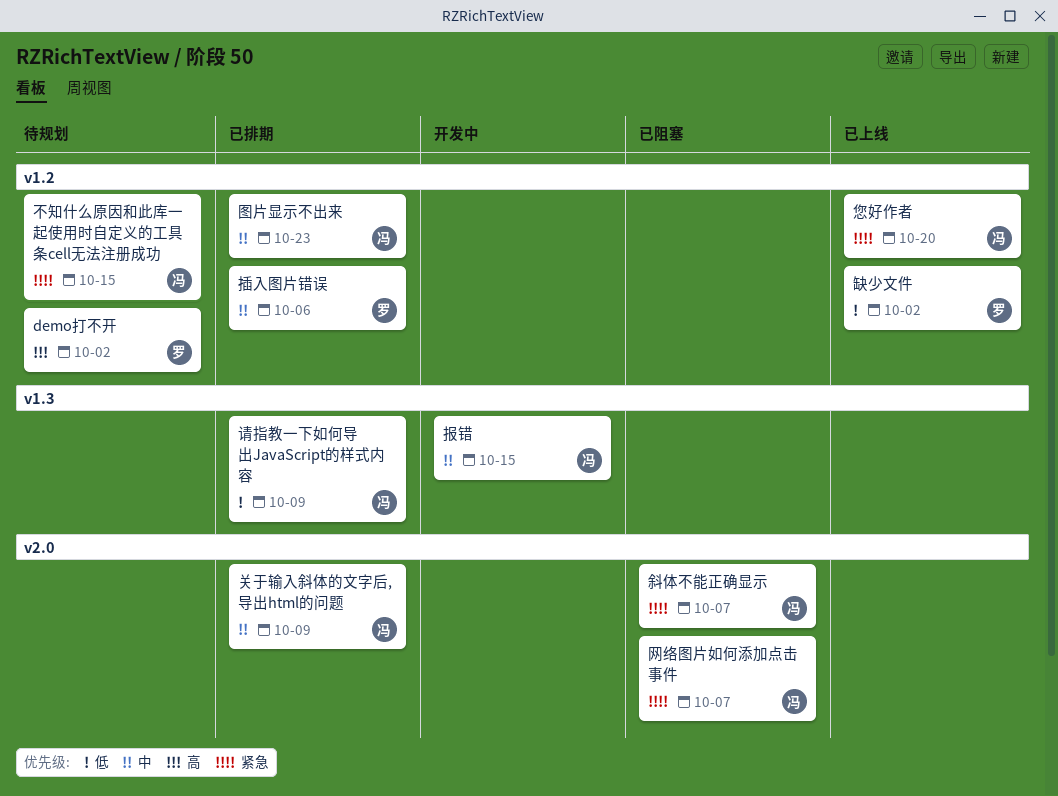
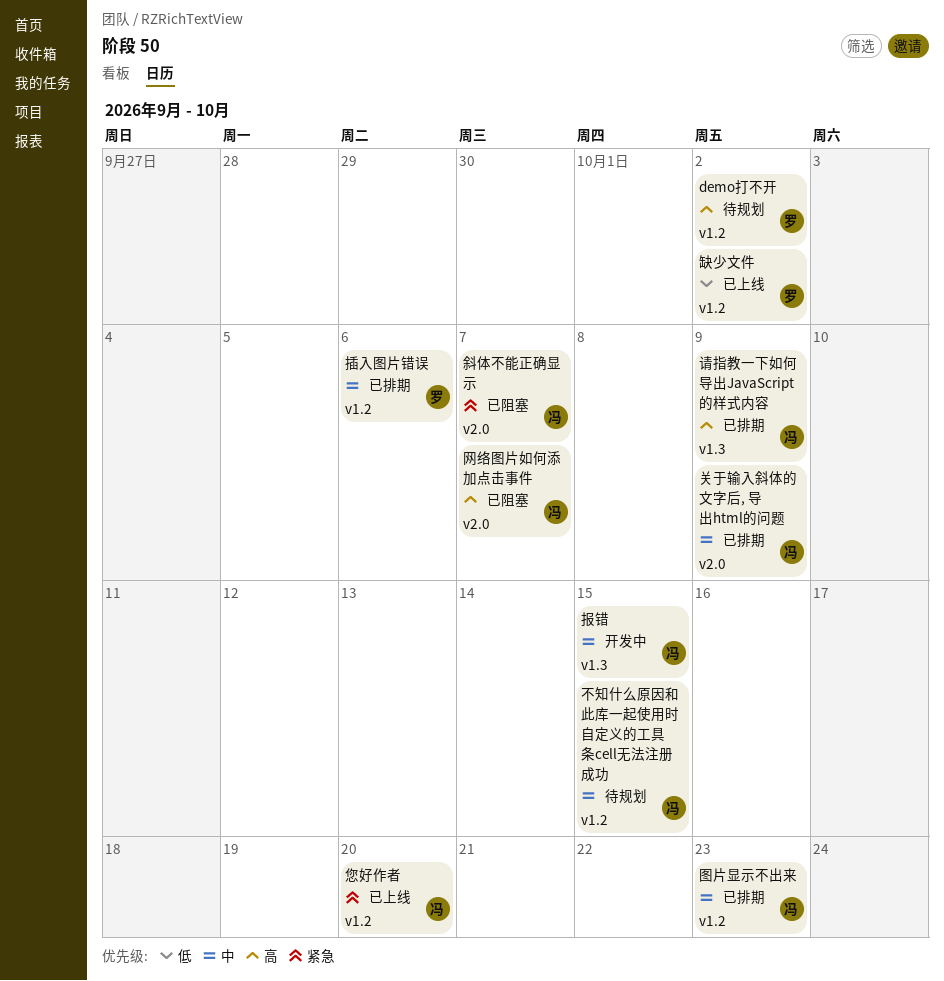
不知什么原因和此库一起使用时自定义的工具条cell无法注册成功, priority: 紧急 -> 中
网络图片如何添加点击事件, priority: 紧急 -> 高
请指教一下如何导出JavaScript的样式内容, priority: 低 -> 高

